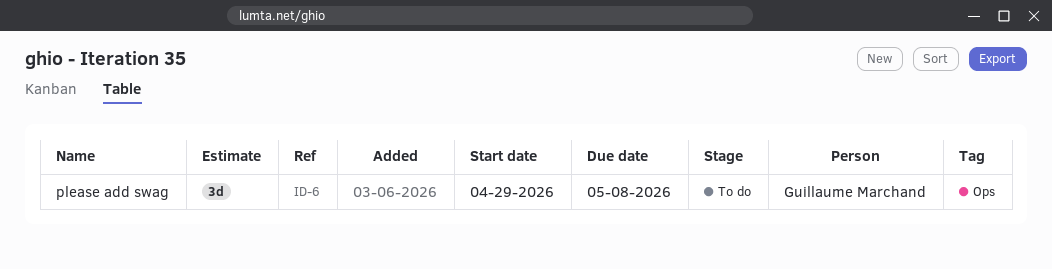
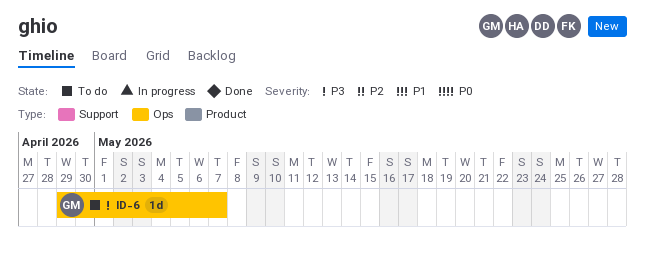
ID-6, estimate: 3d -> 1d
ID-6, due: May 8 -> May 7

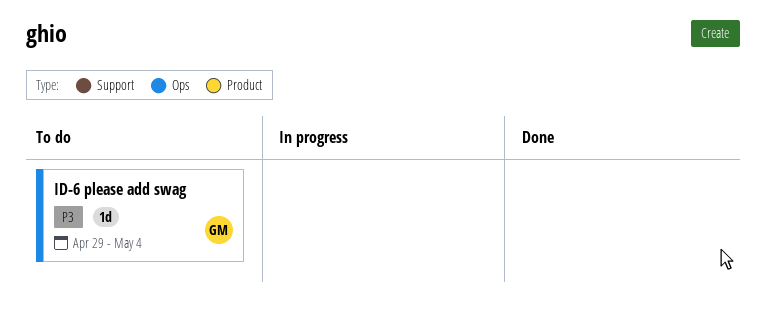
ID-6, due: May 7 -> May 4

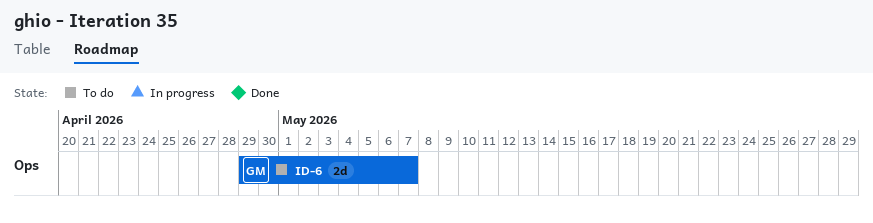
ID-6, estimate: 1d -> 2d
ID-6, due: May 4 -> May 7

